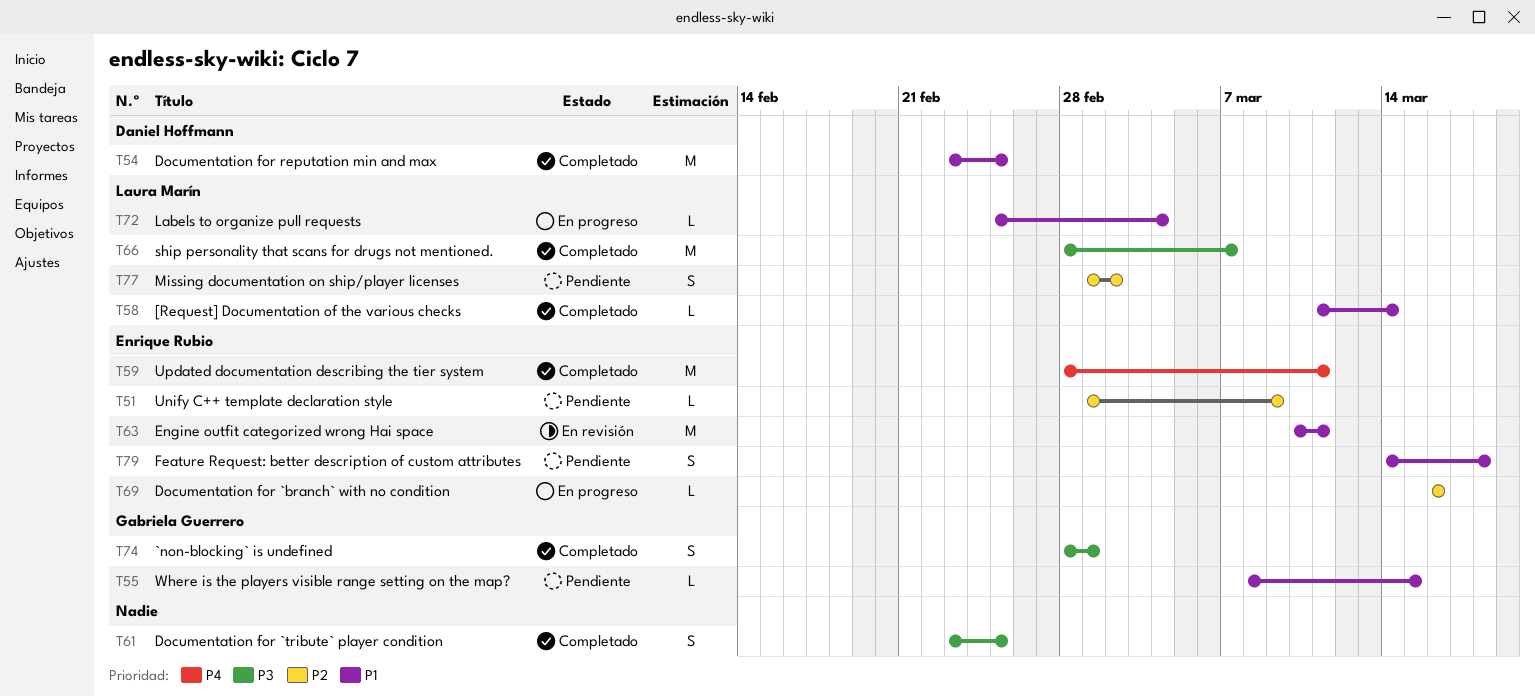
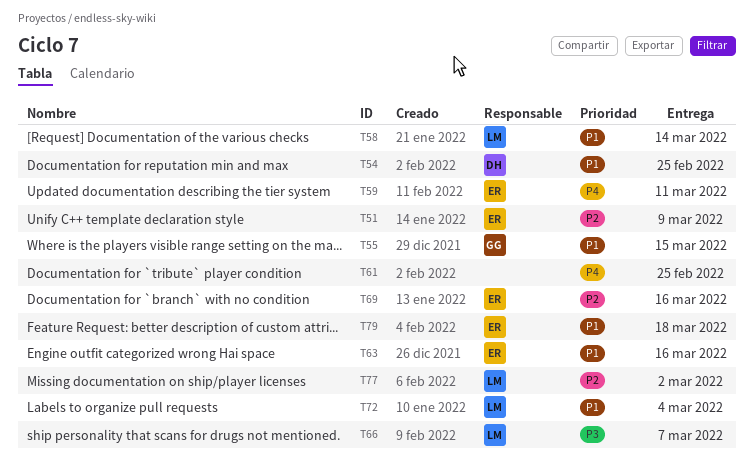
T61, priority: P3 -> P4
T63, due: Mar 11 -> Mar 16
T74: present -> none

